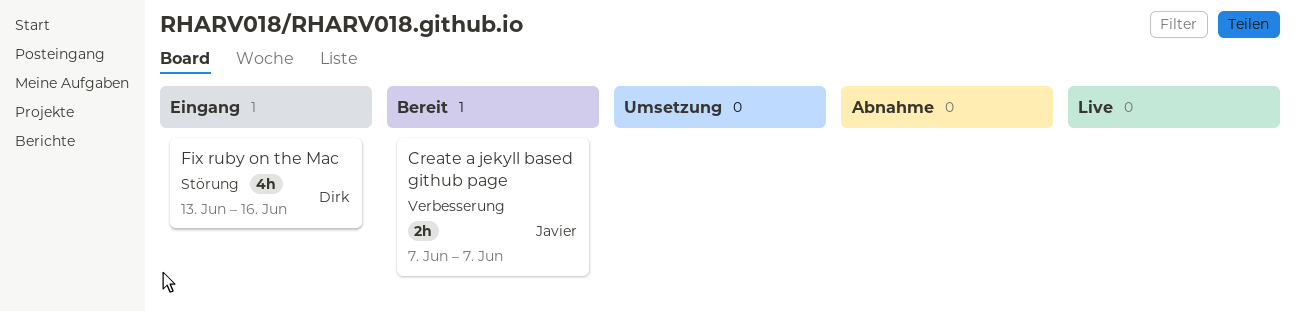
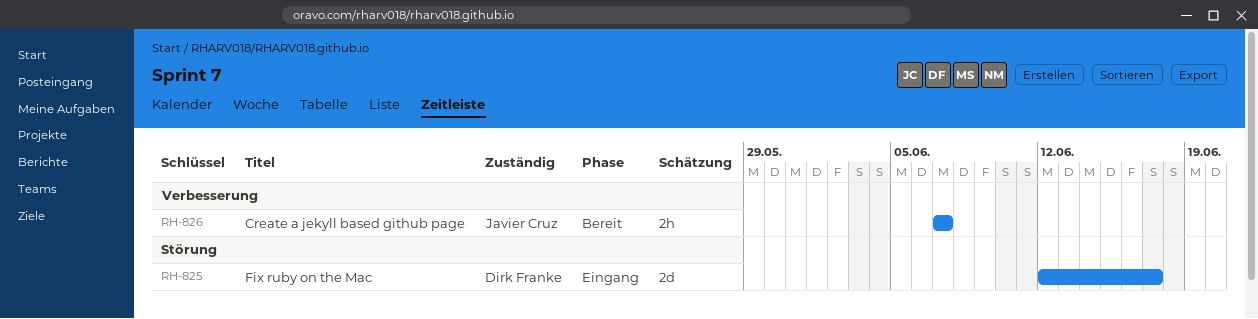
Fix ruby on the Mac, estimate: 4h -> 2d
Fix ruby on the Mac, start: Jun 13 -> Jun 12
Fix ruby on the Mac, due: Jun 16 -> Jun 17

